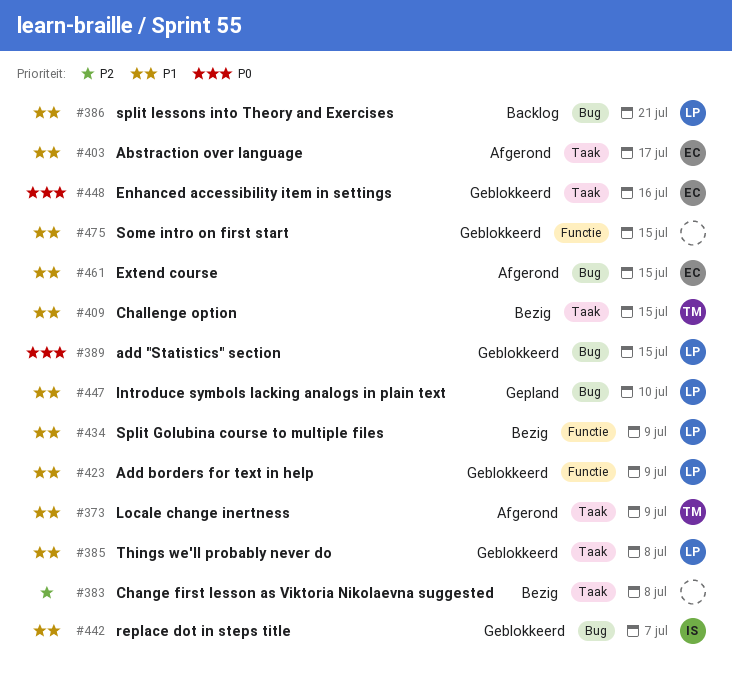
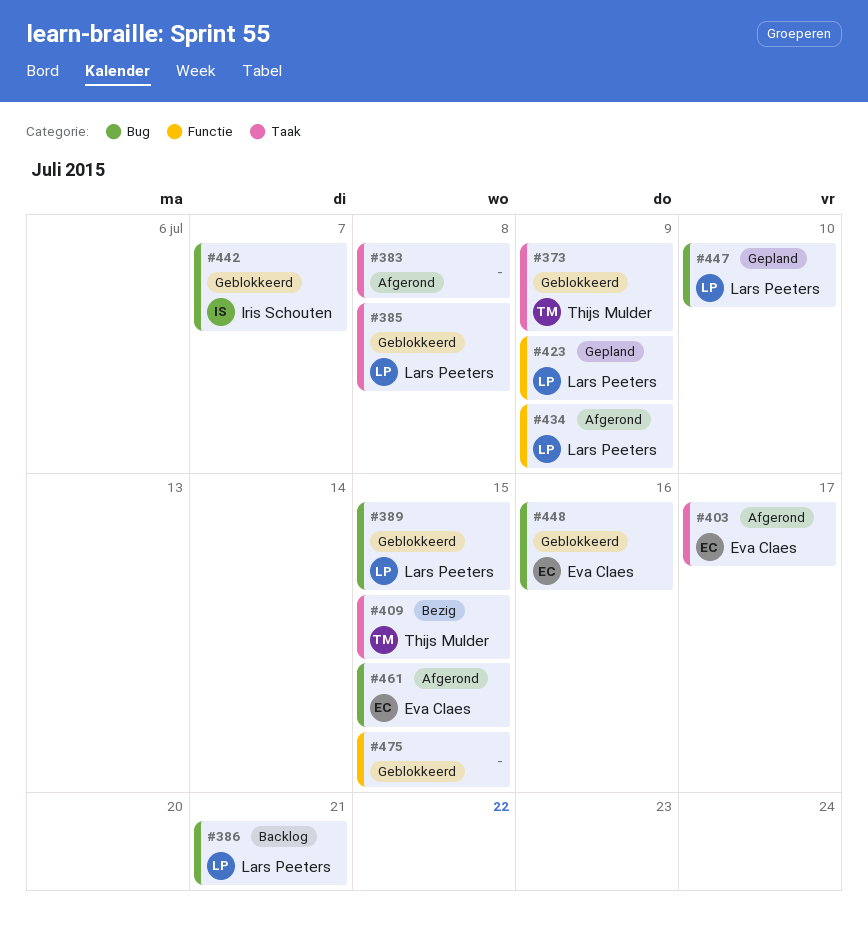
#373, status: Afgerond -> Geblokkeerd
#383, status: Bezig -> Afgerond
#423, status: Geblokkeerd -> Gepland
#434, status: Bezig -> Afgerond
#448, label: Taak -> Bug

